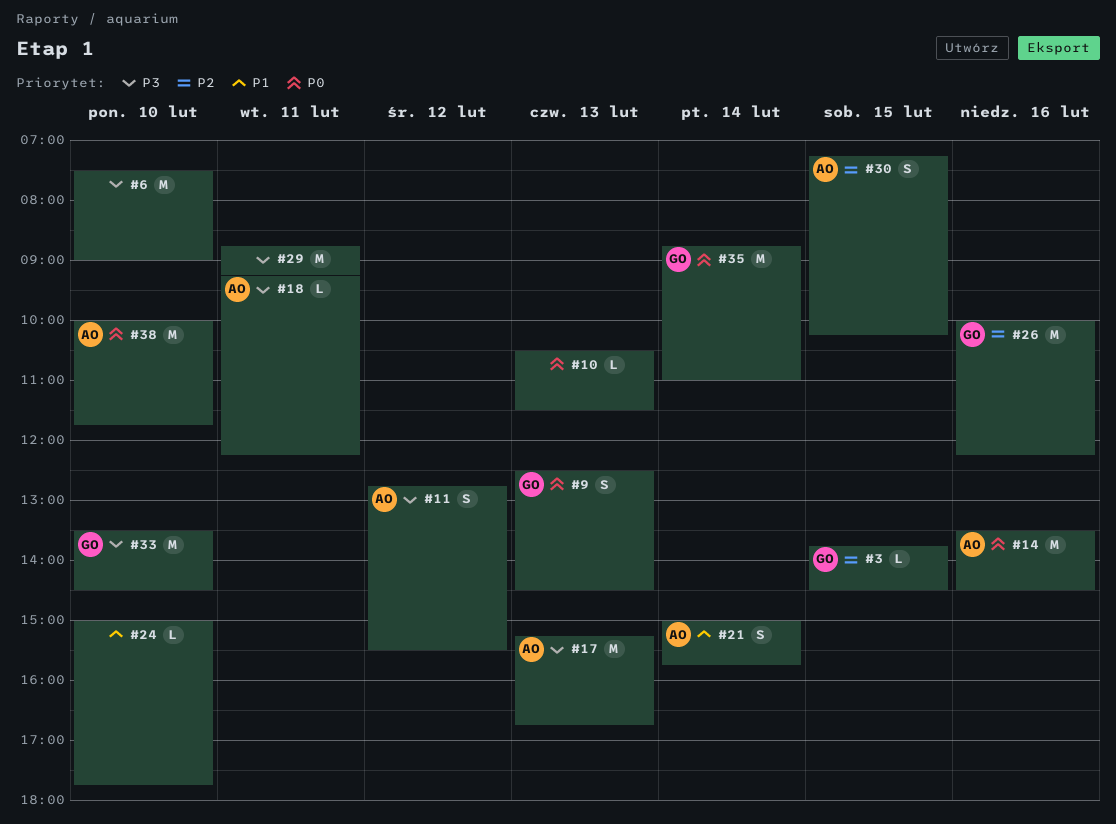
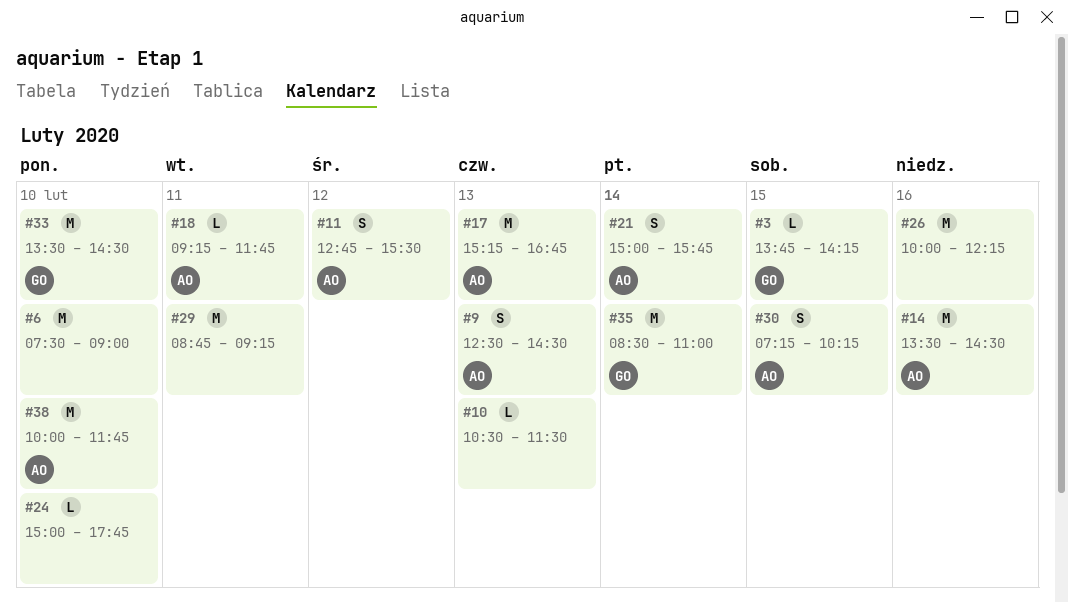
#3, ends: 14:30 -> 14:15
#9, owner: GO -> AO
#18, ends: 12:15 -> 11:45
#26, owner: GO -> none
#35, begins: 08:45 -> 08:30

